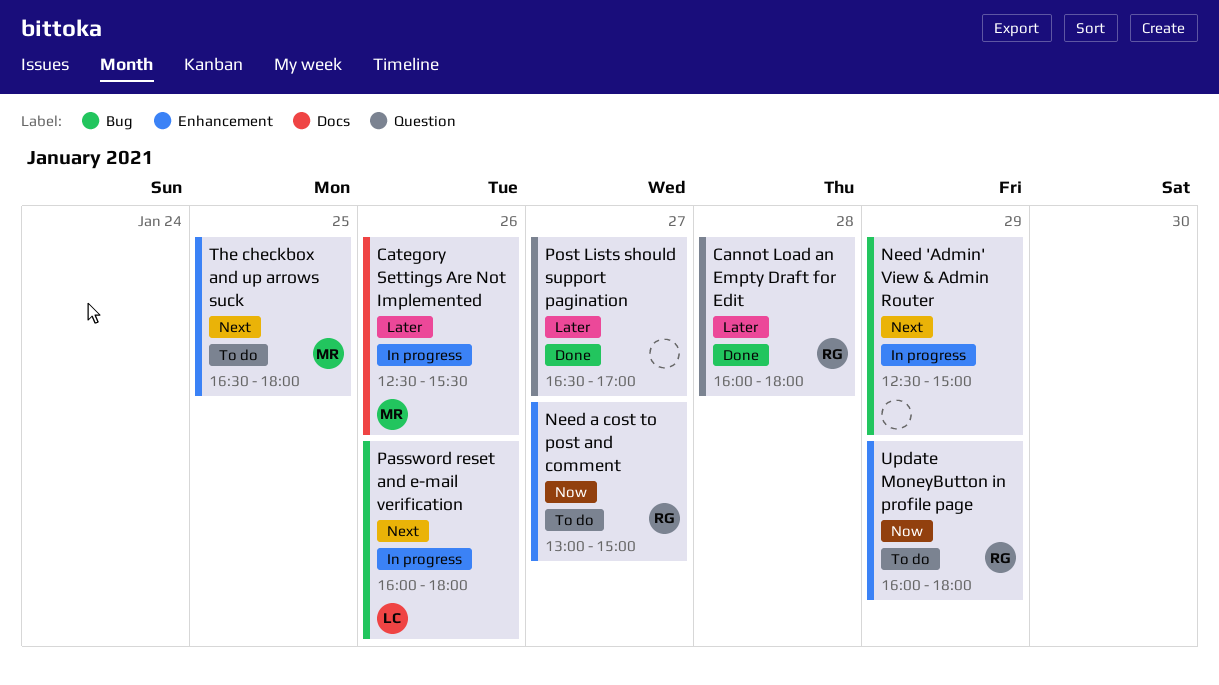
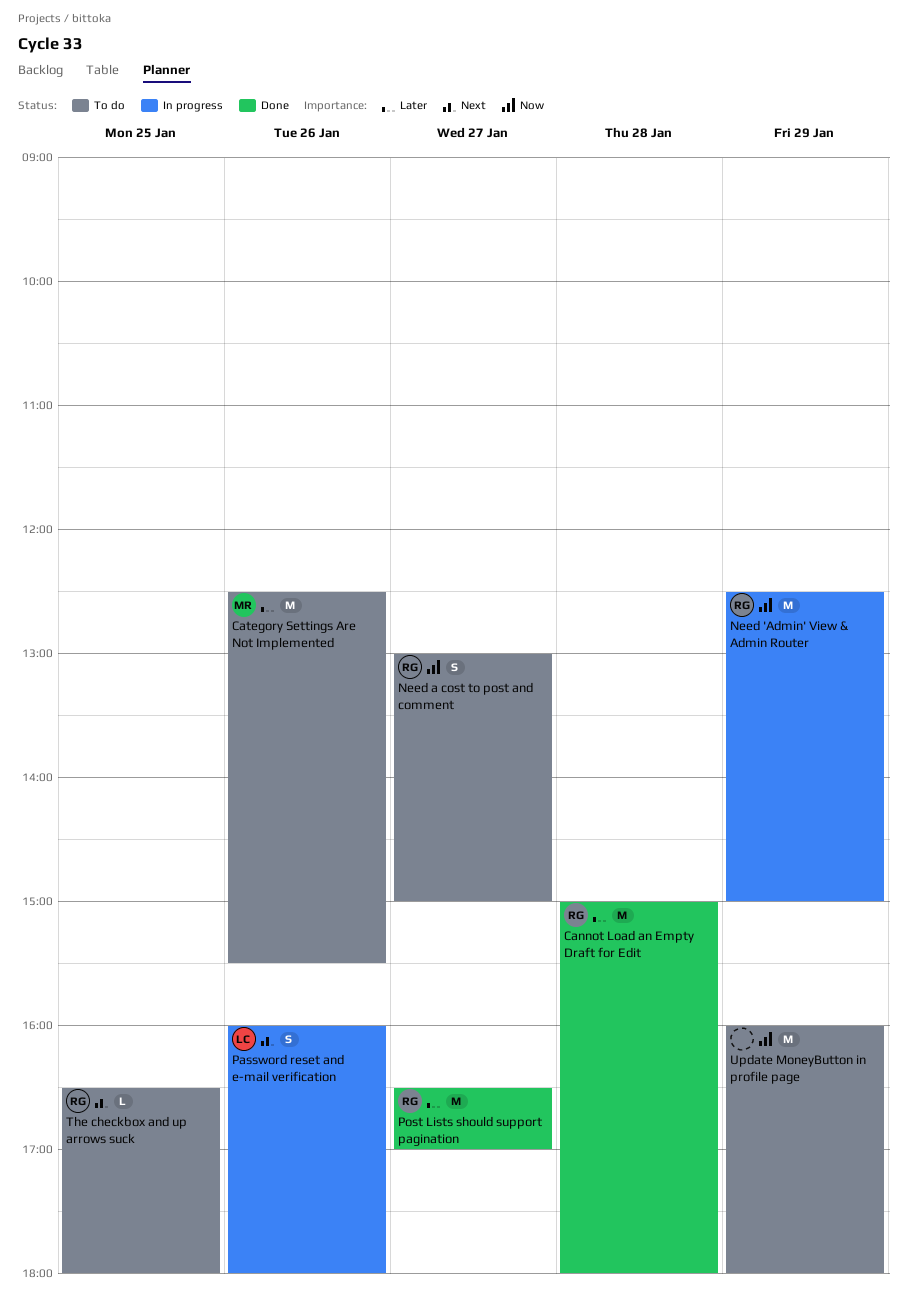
Cannot Load an Empty Draft for Edit, begins: 16:00 -> 15:00
Category Settings Are Not Implemented, status: In progress -> To do
Need 'Admin' View & Admin Router, owner: none -> RG
Need 'Admin' View & Admin Router, priority: Next -> Now
Post Lists should support pagination, owner: none -> RG
The checkbox and up arrows suck, owner: MR -> RG
Update MoneyButton in profile page, owner: RG -> none

